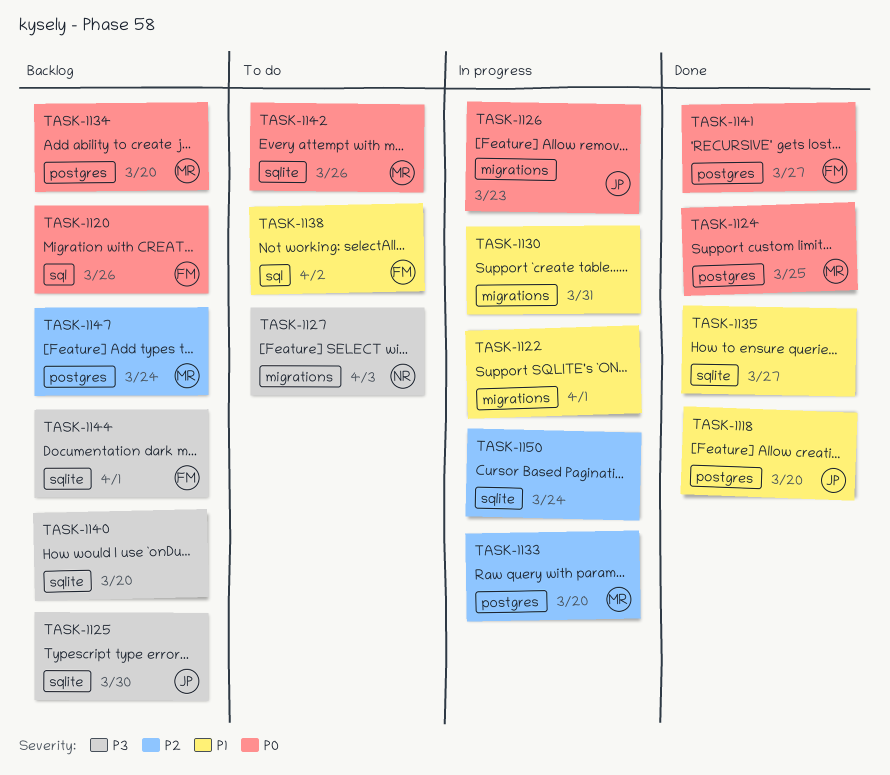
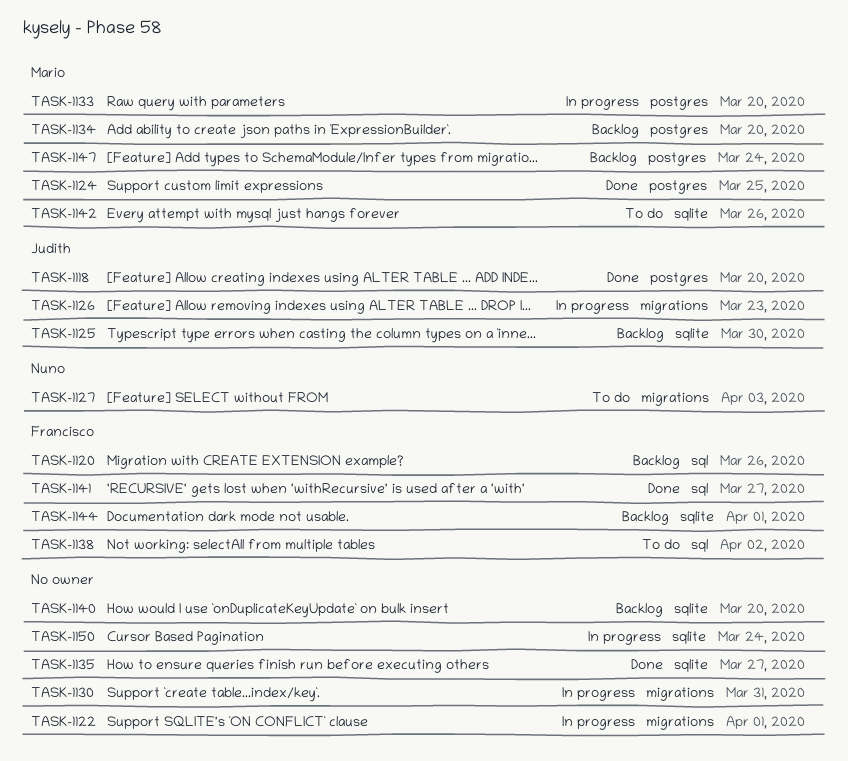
TASK-1141, label: postgres -> sql

